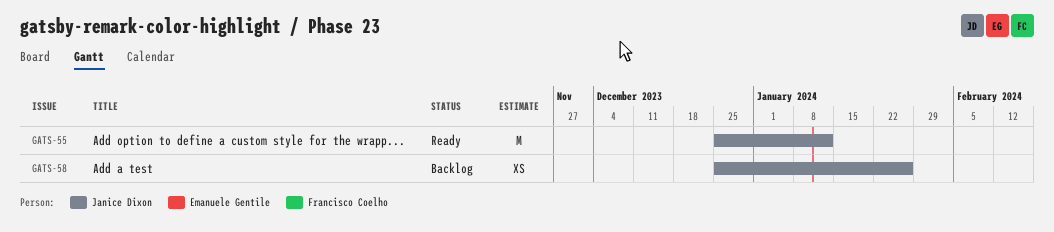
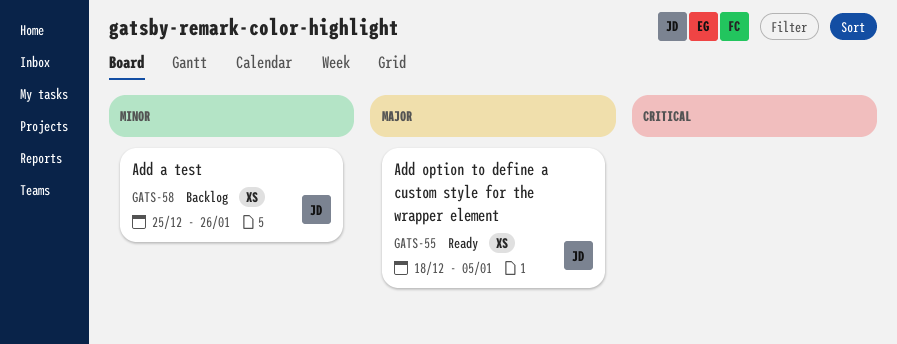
GATS-55, estimate: M -> XS
GATS-55, start: Dec 25 -> Dec 18
GATS-55, due: Jan 12 -> Jan 5

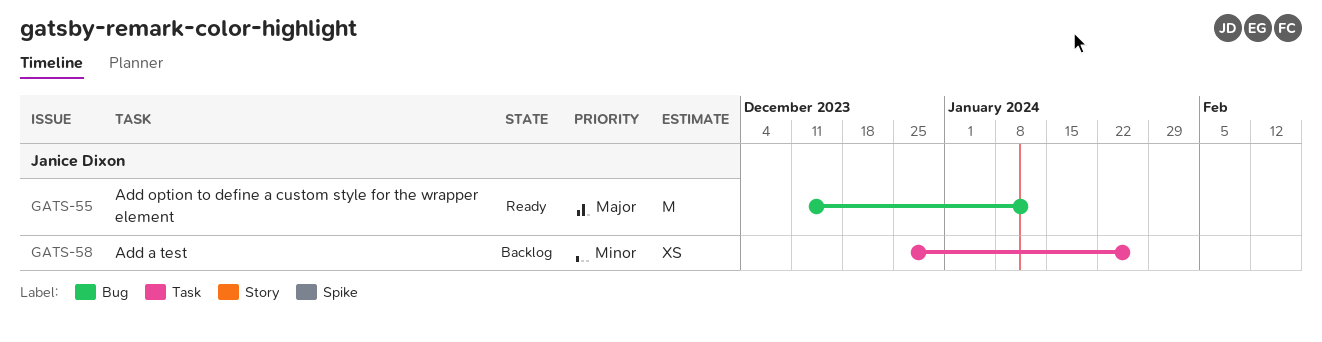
GATS-55, estimate: XS -> M
GATS-55, start: Dec 18 -> Dec 11
GATS-55, due: Jan 5 -> Jan 12

